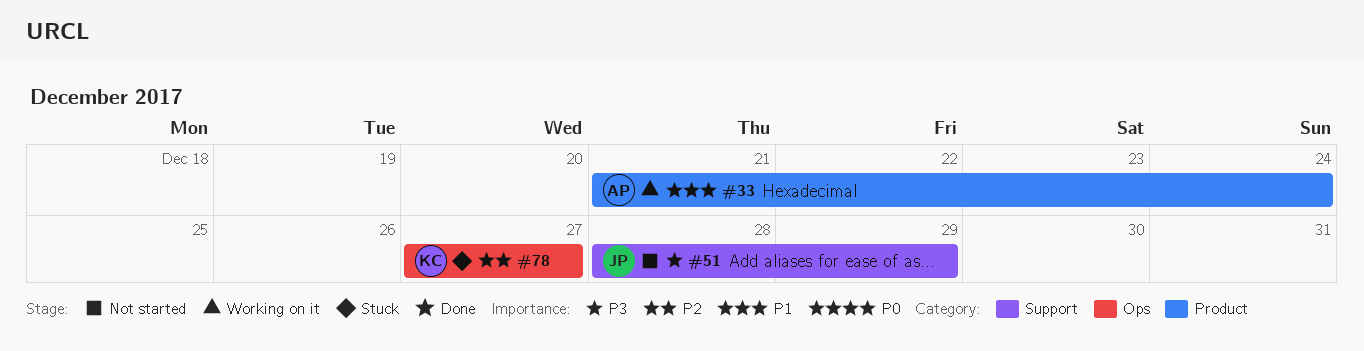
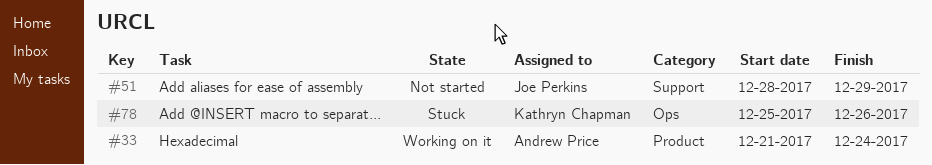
#78, start: Dec 27 -> Dec 25
#78, due: Dec 27 -> Dec 26

